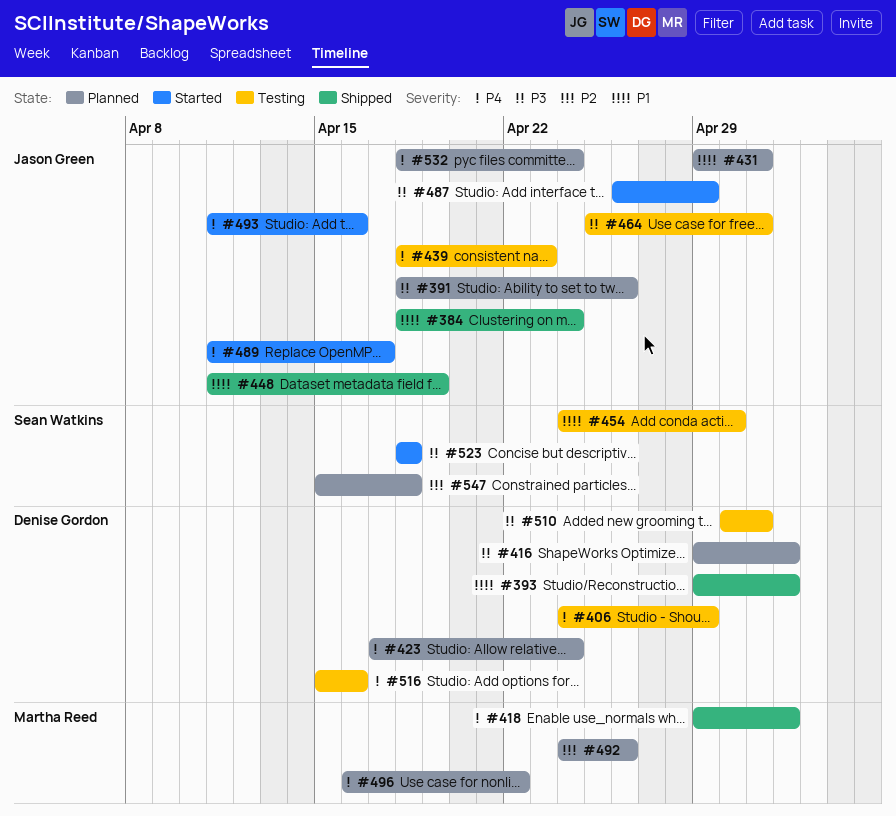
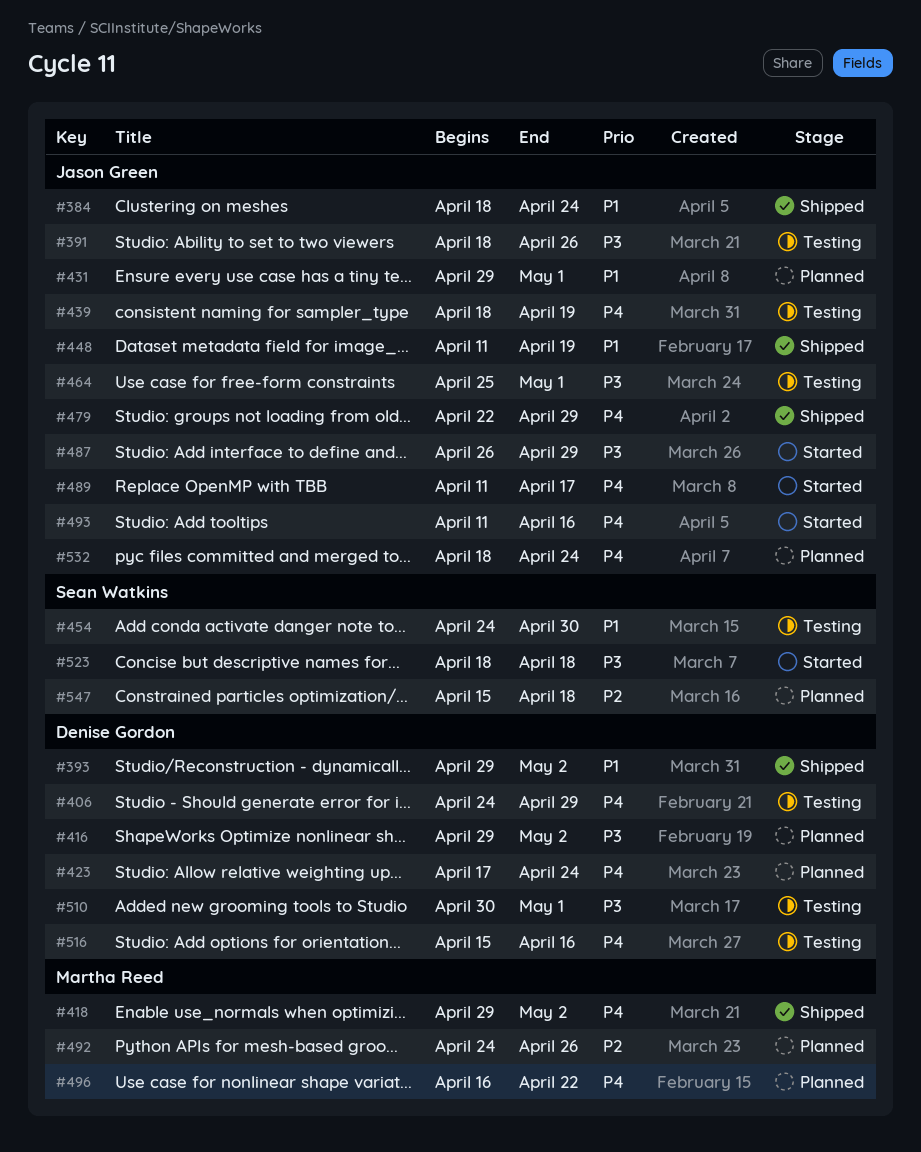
#391, status: Planned -> Testing
#439, due: Apr 23 -> Apr 19
#479: none -> present

